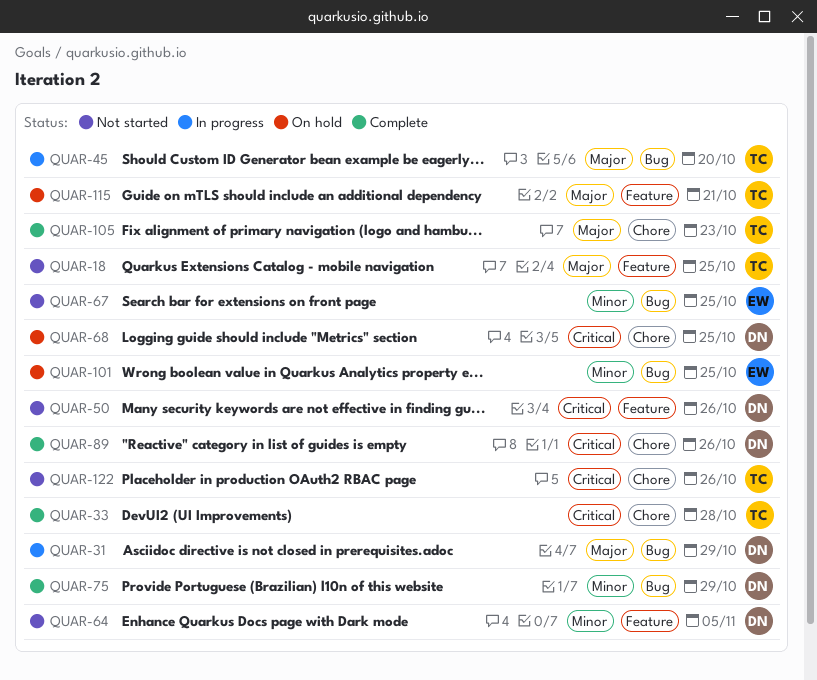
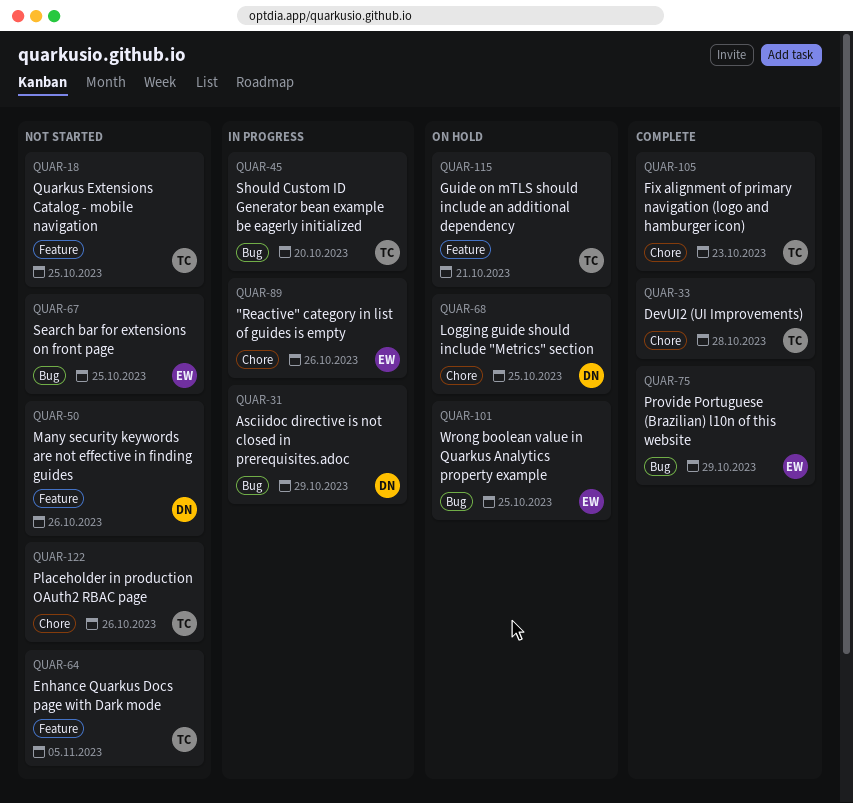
QUAR-64, owner: DN -> TC
QUAR-75, owner: DN -> EW
QUAR-89, status: Complete -> In progress
QUAR-89, owner: DN -> EW

